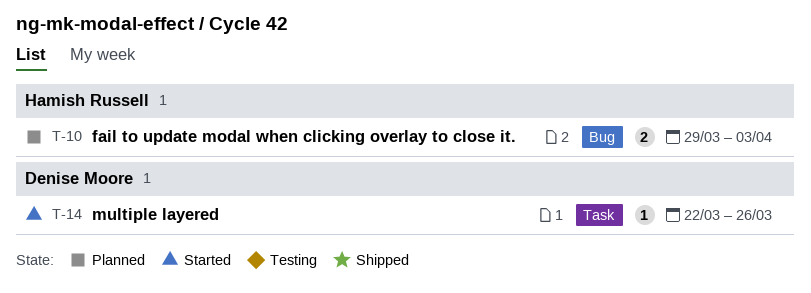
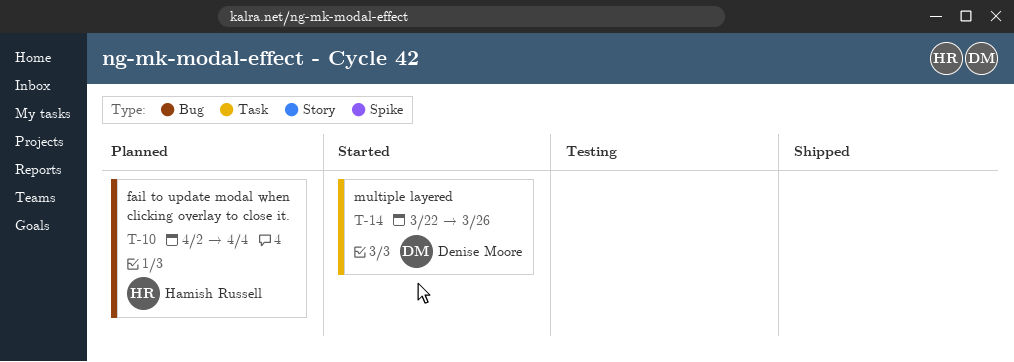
T-10, start: Mar 29 -> Apr 2
T-10, due: Apr 3 -> Apr 4

